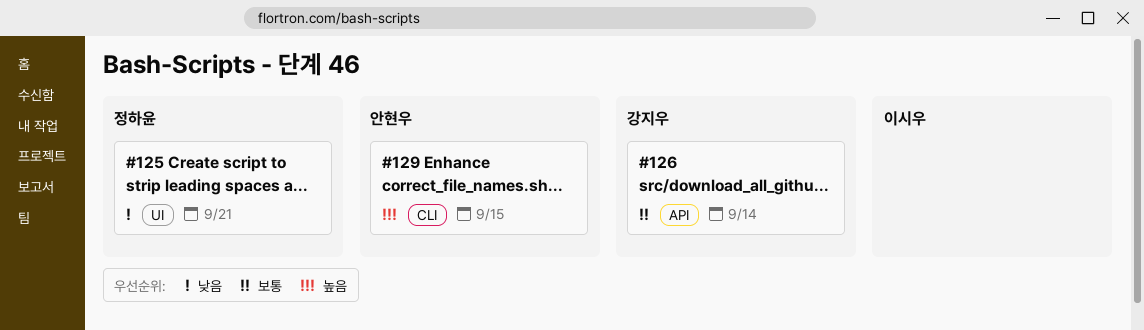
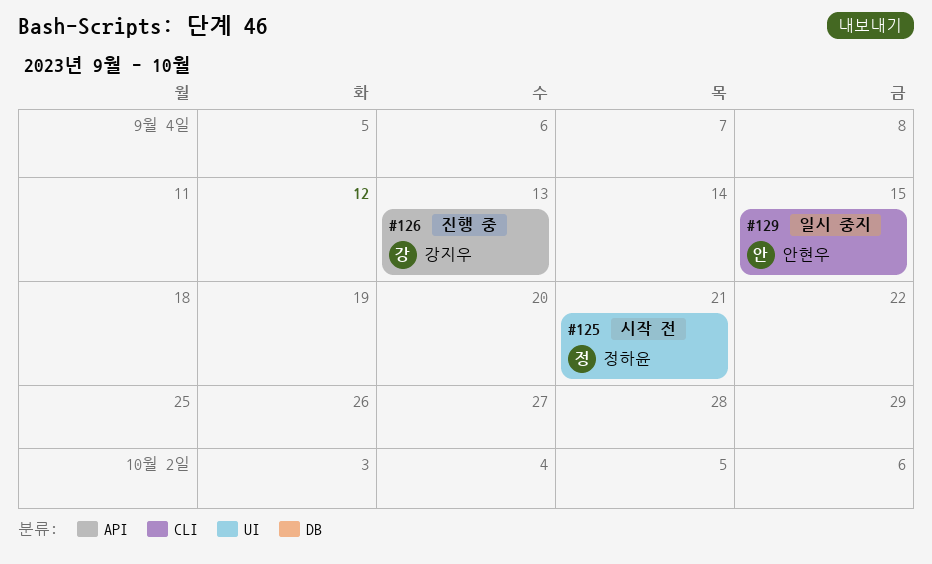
#126, due: Sep 14 -> Sep 13

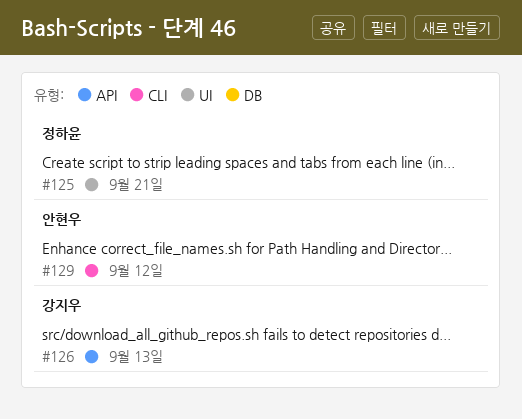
#129, due: Sep 15 -> Sep 12

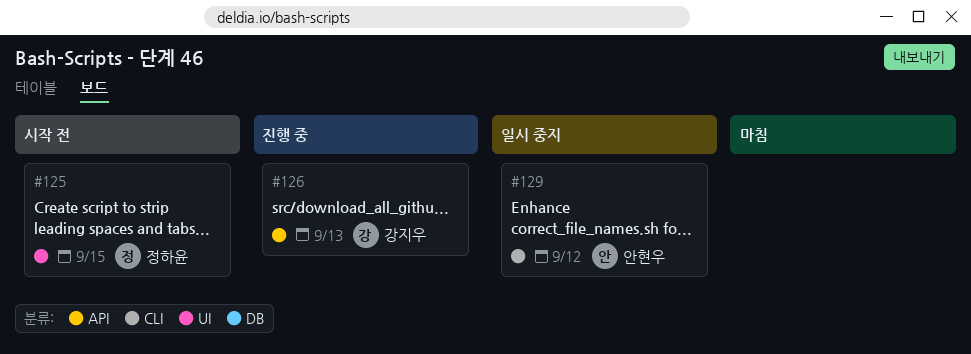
#125, due: Sep 21 -> Sep 15

